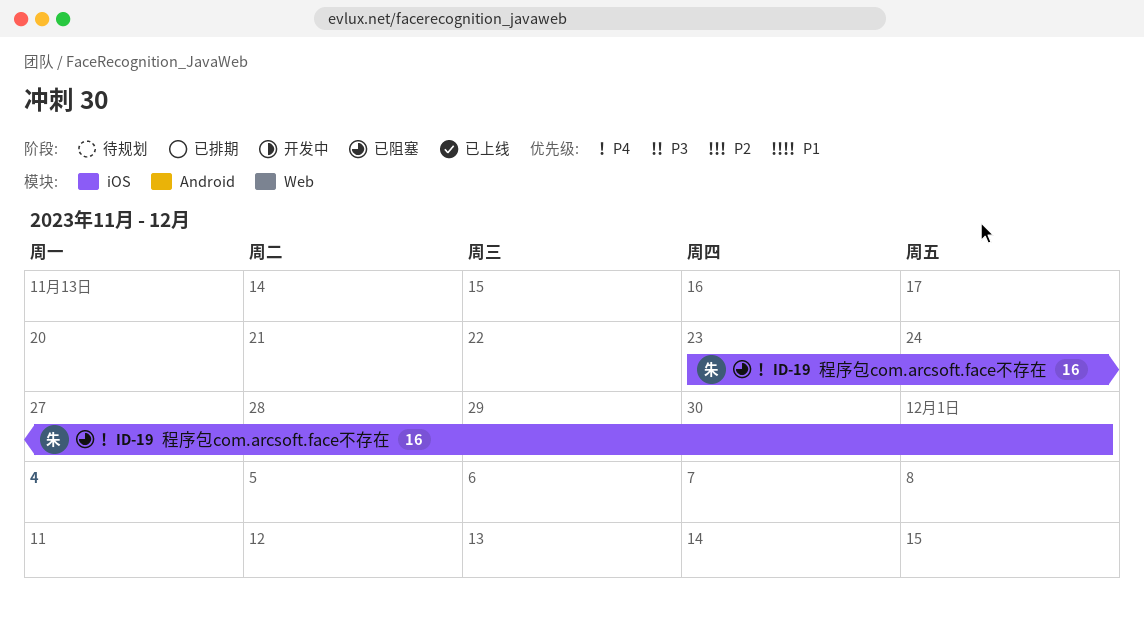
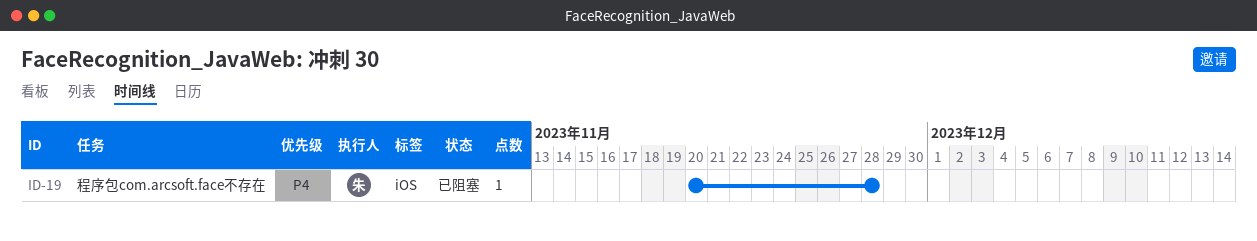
ID-19, estimate: 16 -> 1
ID-19, start: Nov 23 -> Nov 20
ID-19, due: Dec 1 -> Nov 28

